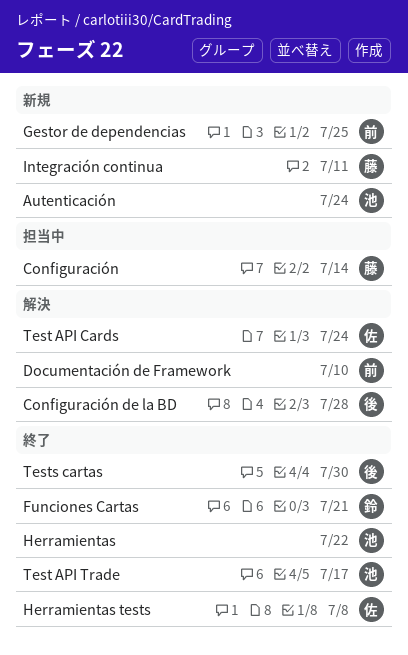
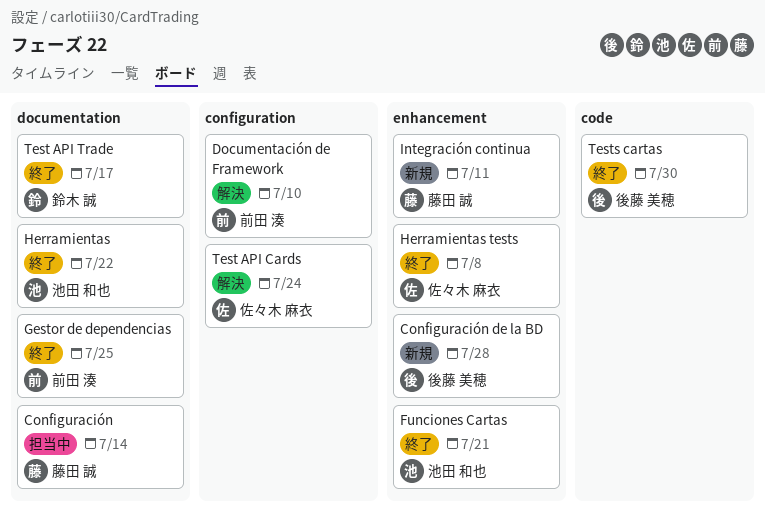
Autenticación: present -> none
Configuración de la BD, status: 解決 -> 新規
Funciones Cartas, owner: 鈴木 誠 -> 池田 和也
Gestor de dependencias, status: 新規 -> 終了
Test API Trade, owner: 池田 和也 -> 鈴木 誠

